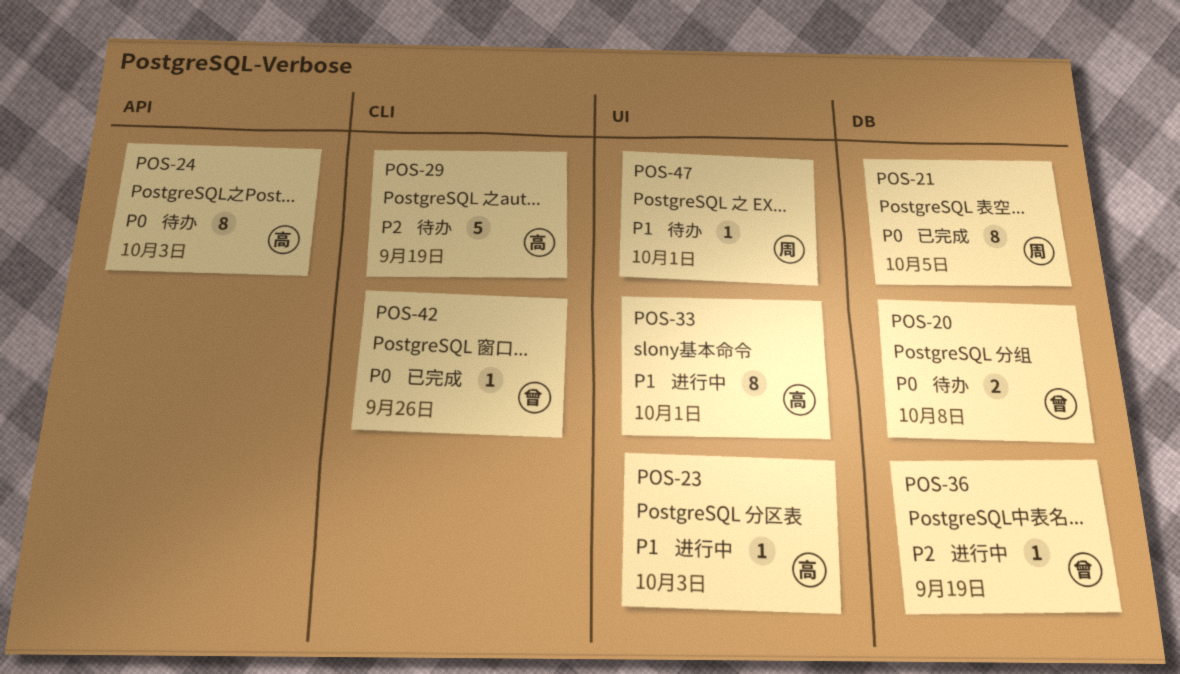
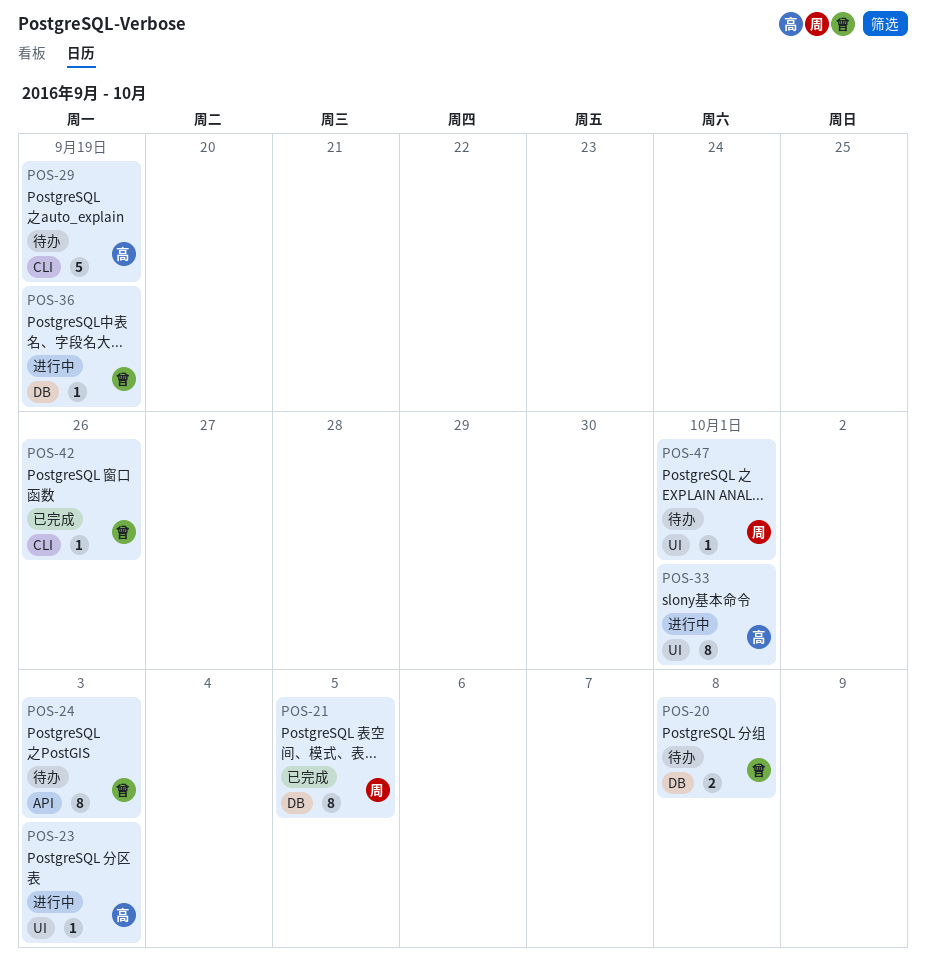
POS-24, owner: 高 -> 曾

